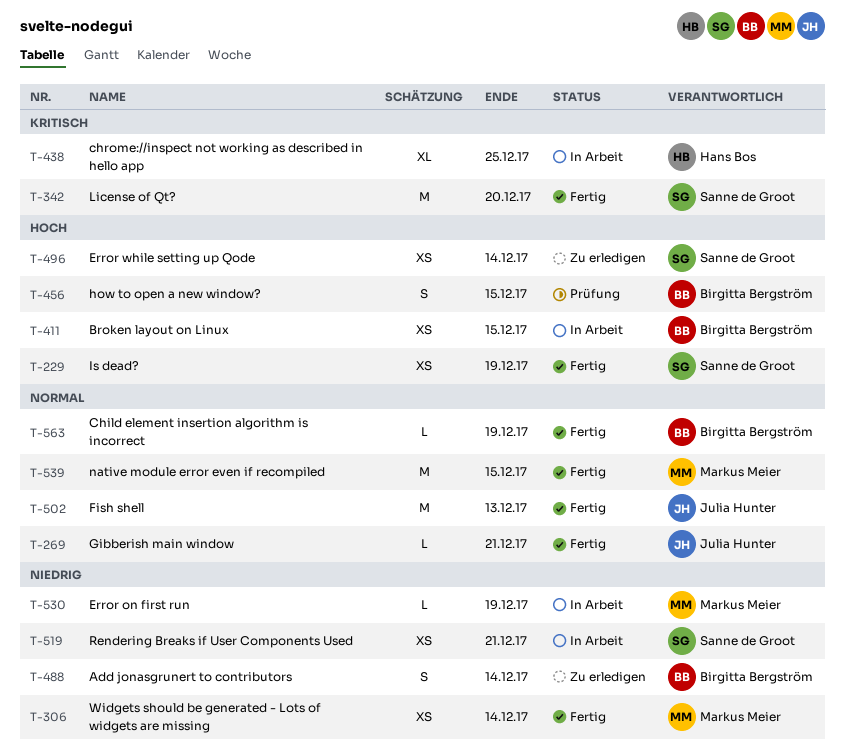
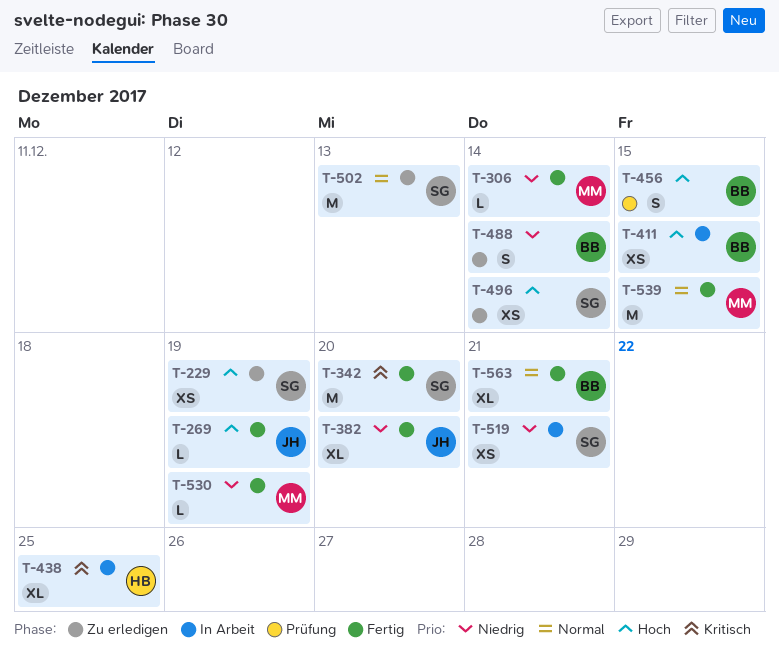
T-229, status: Fertig -> Zu erledigen
T-269, priority: Normal -> Hoch
T-269, due: Dec 21 -> Dec 19
T-306, estimate: XS -> L
T-382: none -> present
T-502, status: Fertig -> Zu erledigen
T-502, owner: Julia Hunter -> Sanne de Groot
T-530, status: In Arbeit -> Fertig
T-563, estimate: L -> XL
T-563, due: Dec 19 -> Dec 21

